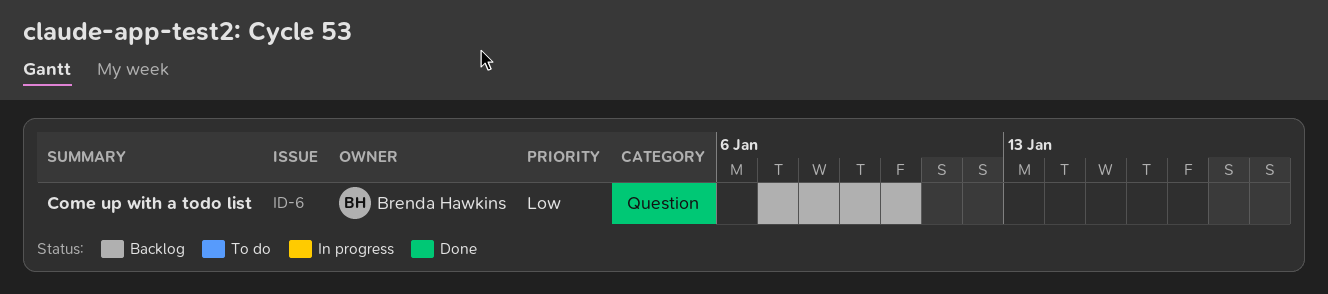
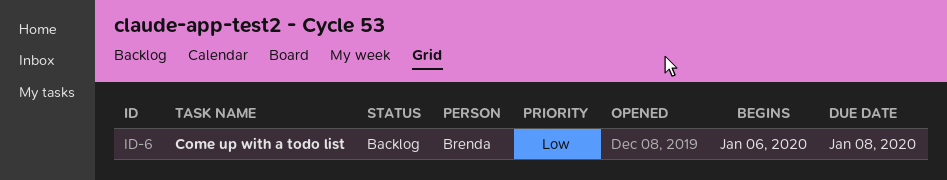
ID-6, start: Jan 7 -> Jan 6
ID-6, due: Jan 10 -> Jan 8

